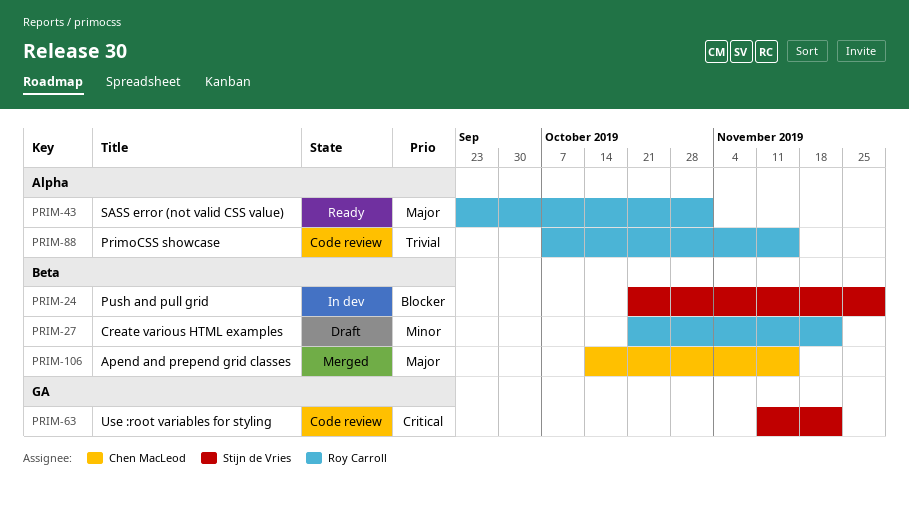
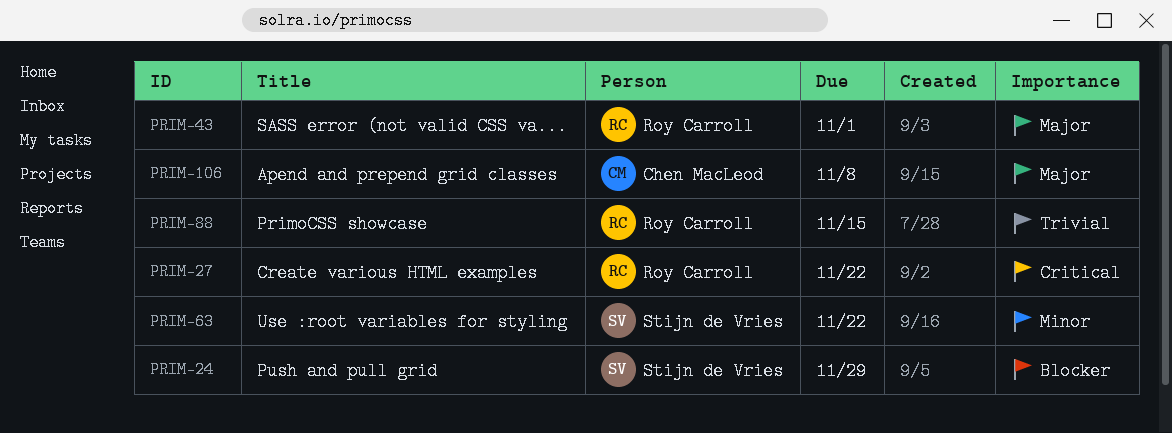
PRIM-27, priority: Minor -> Critical
PRIM-63, priority: Critical -> Minor
PRIM-106, due: Nov 15 -> Nov 8

